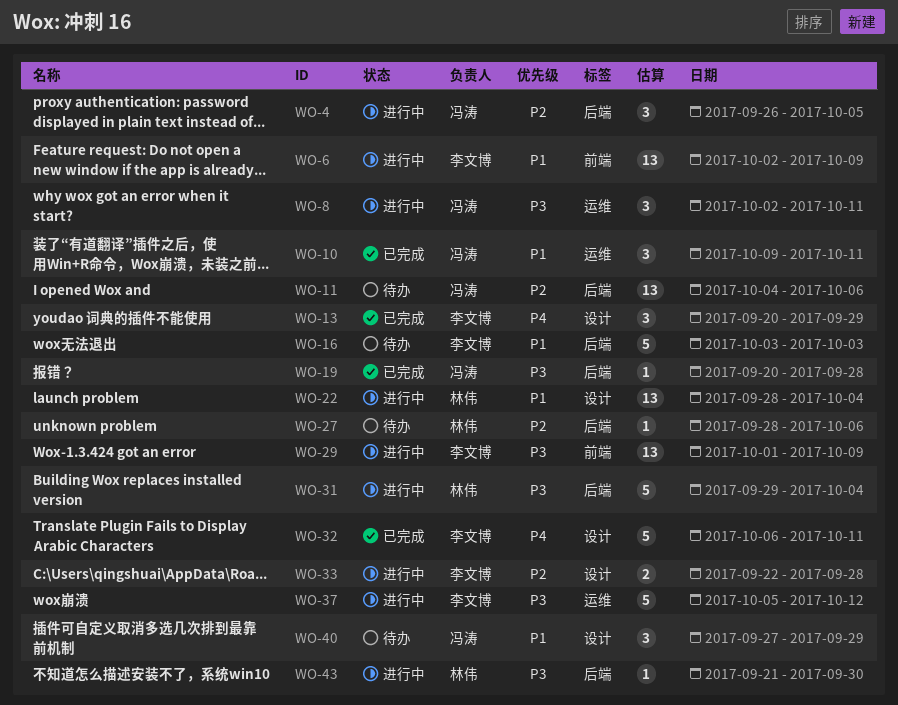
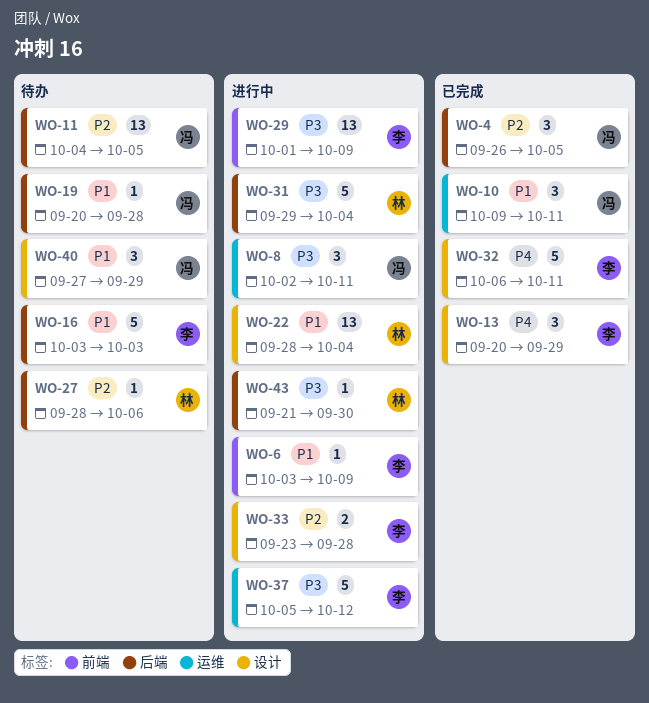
WO-4, status: 进行中 -> 已完成
WO-6, estimate: 13 -> 1
WO-6, start: Oct 2 -> Oct 3
WO-11, due: Oct 6 -> Oct 5
WO-19, status: 已完成 -> 待办
WO-19, priority: P3 -> P1
WO-33, start: Sep 22 -> Sep 23

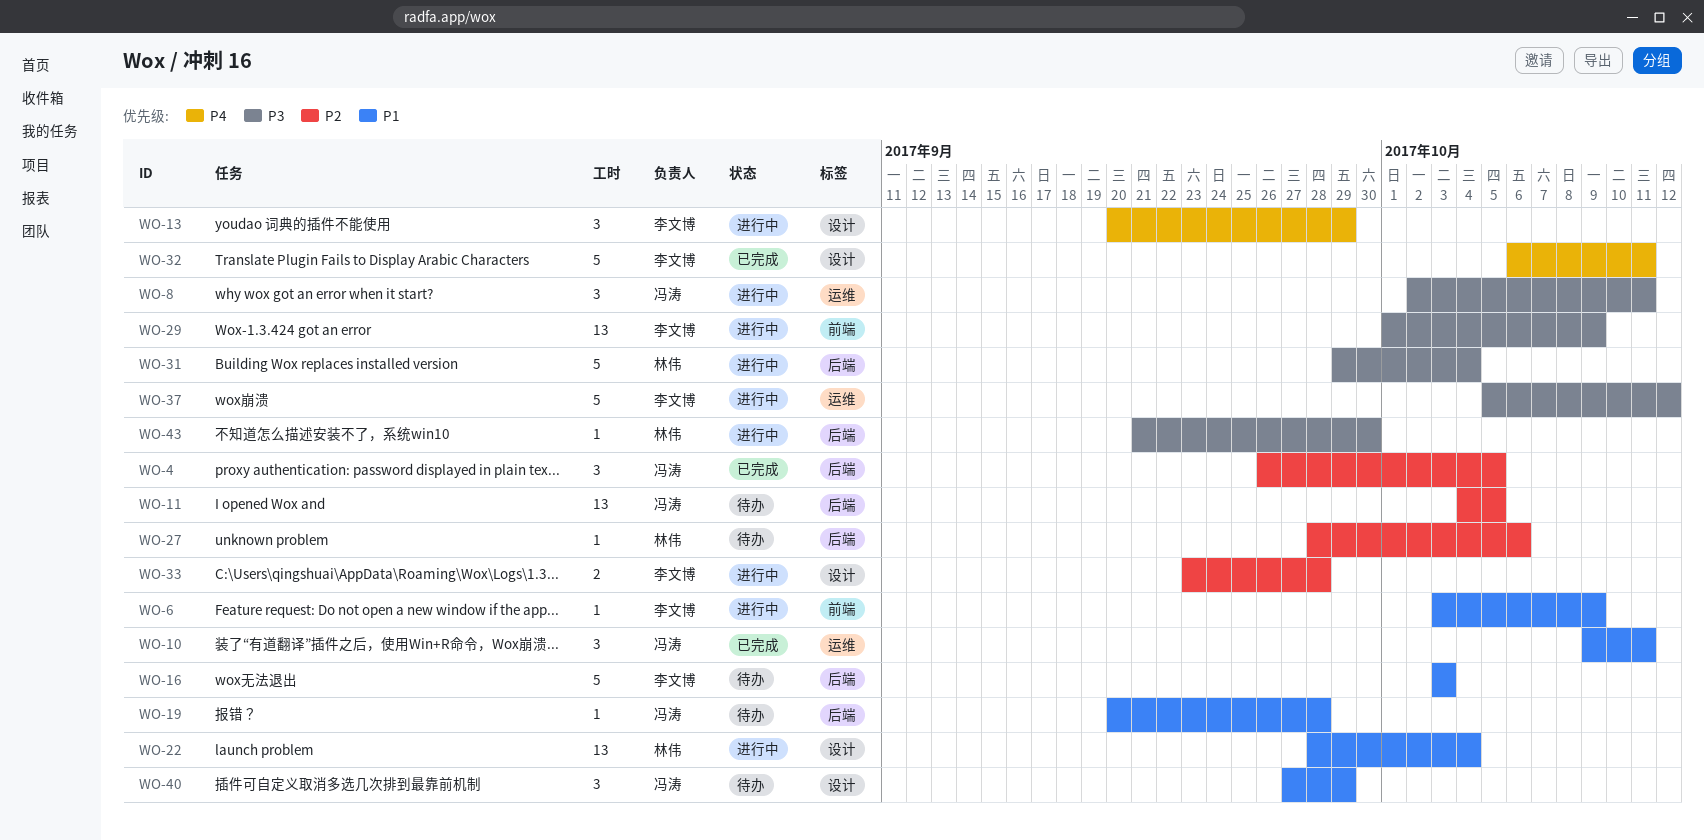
WO-13, status: 已完成 -> 进行中

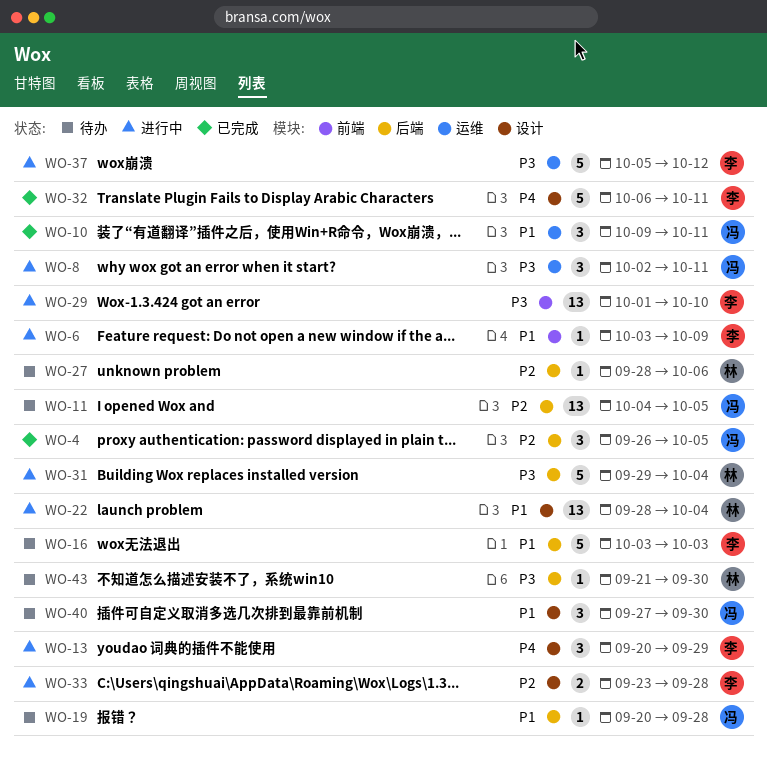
WO-29, due: Oct 9 -> Oct 10
WO-40, due: Sep 29 -> Sep 30
WO-43, status: 进行中 -> 待办

